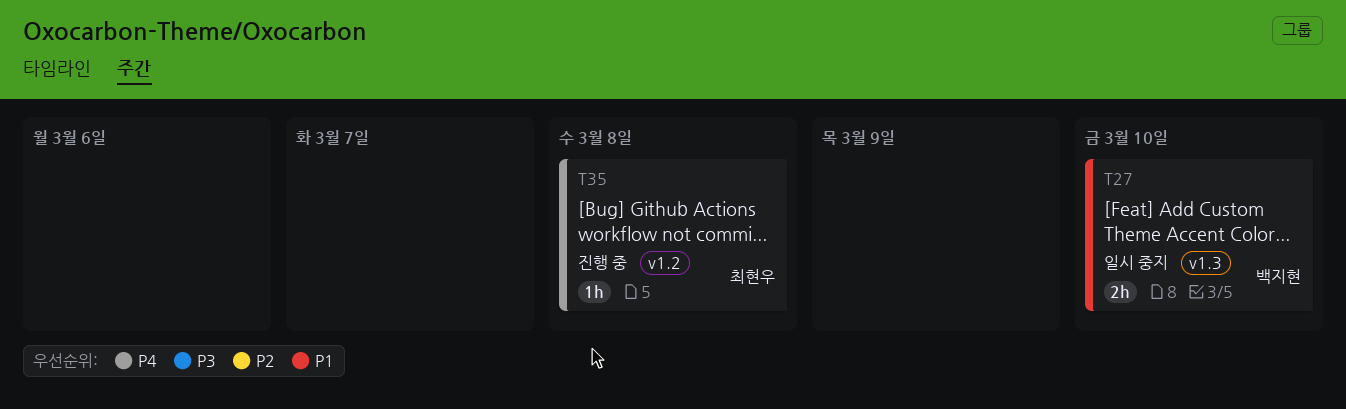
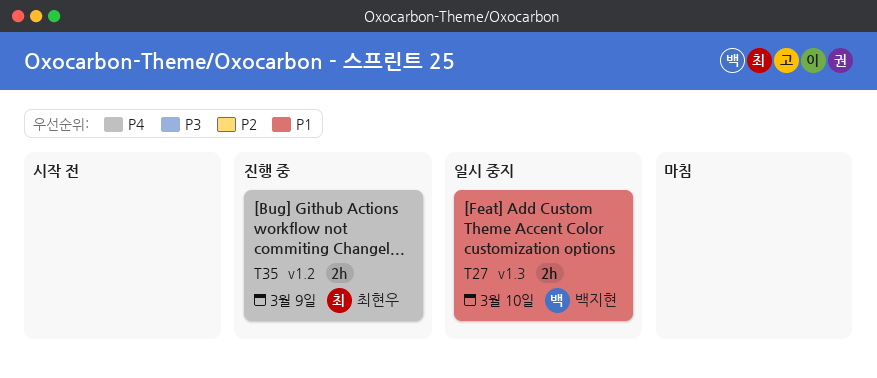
T35, estimate: 1h -> 2h
T35, due: Mar 8 -> Mar 9

